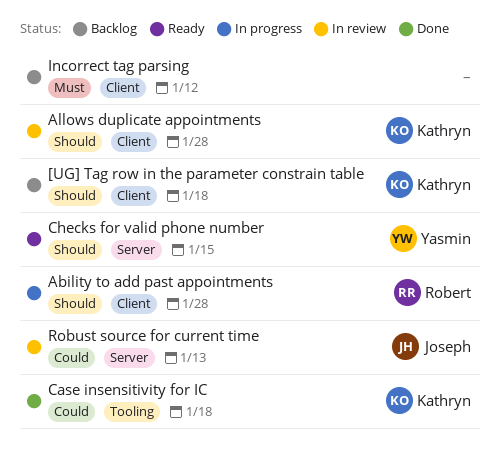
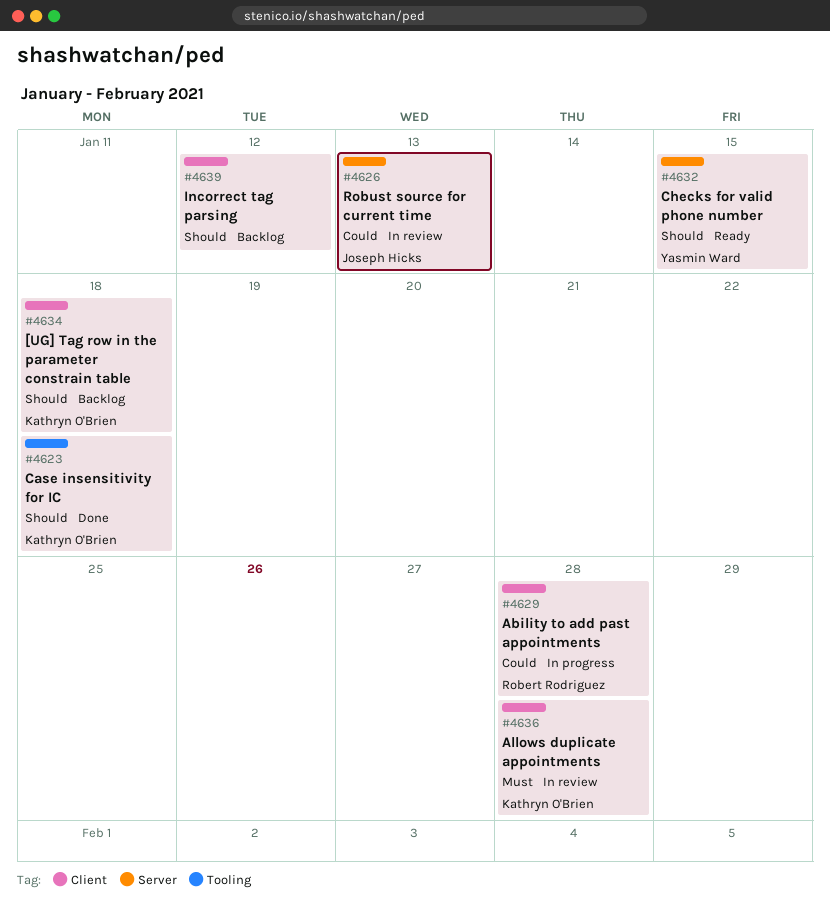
Ability to add past appointments, priority: Should -> Could
Allows duplicate appointments, priority: Should -> Must
Case insensitivity for IC, priority: Could -> Should
Incorrect tag parsing, priority: Must -> Should

